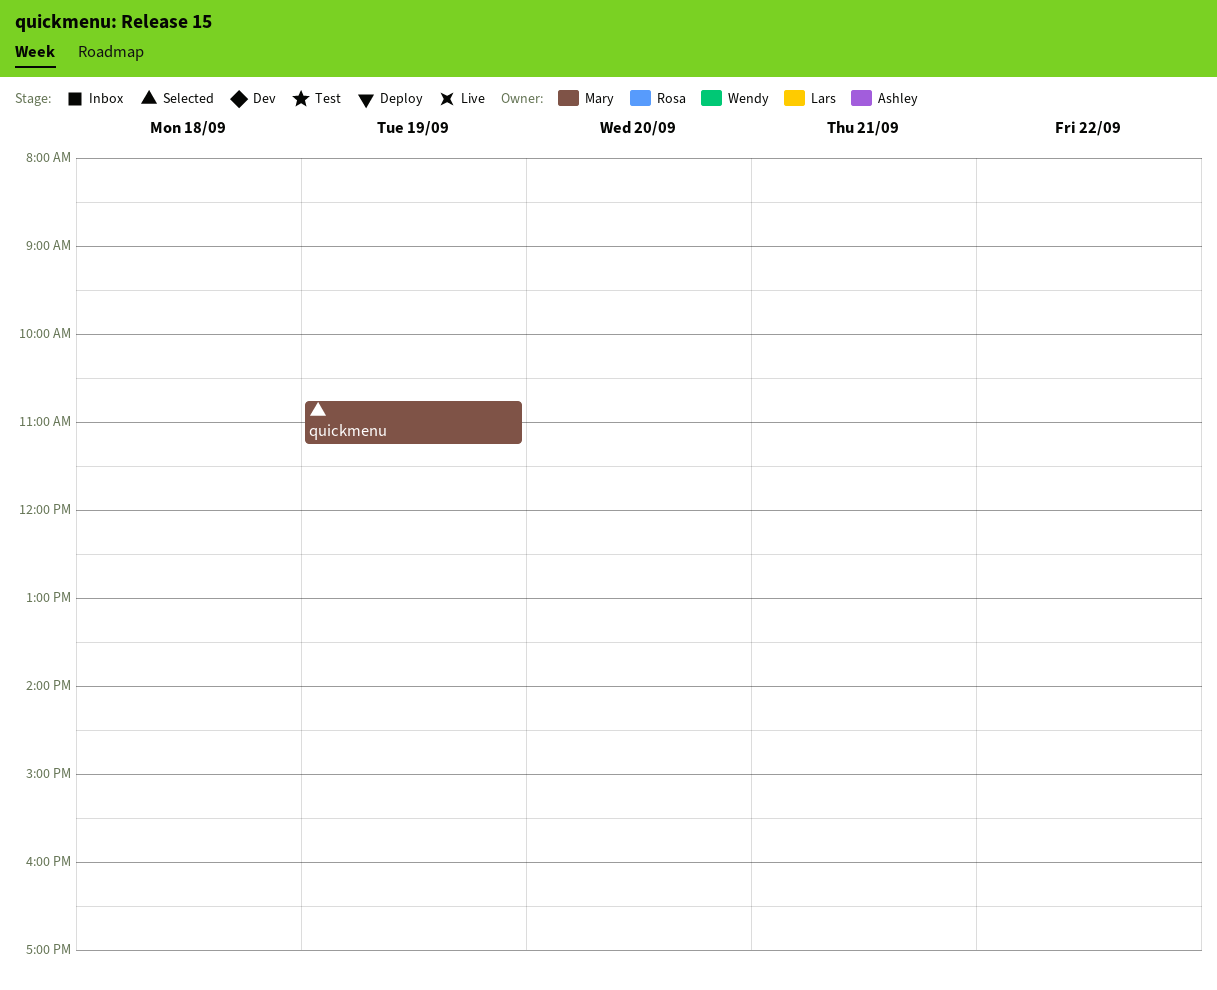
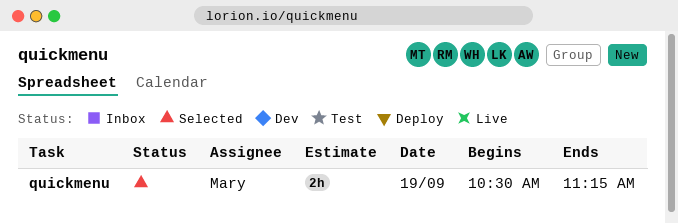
quickmenu, begins: 10:45 -> 10:30

